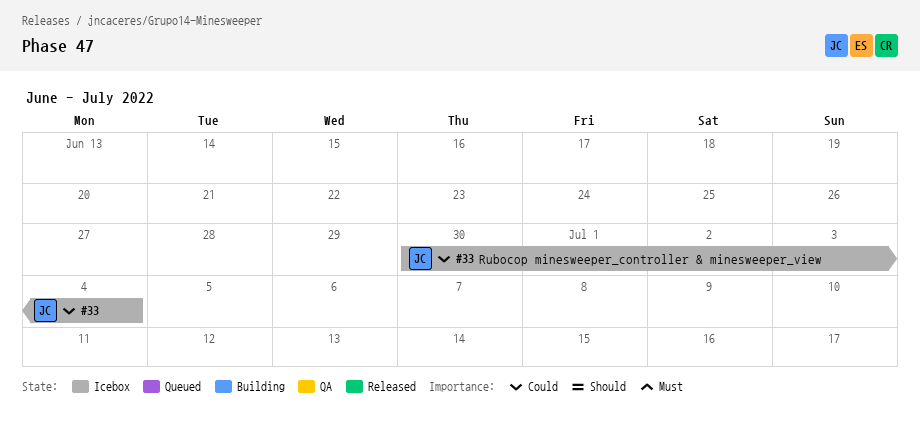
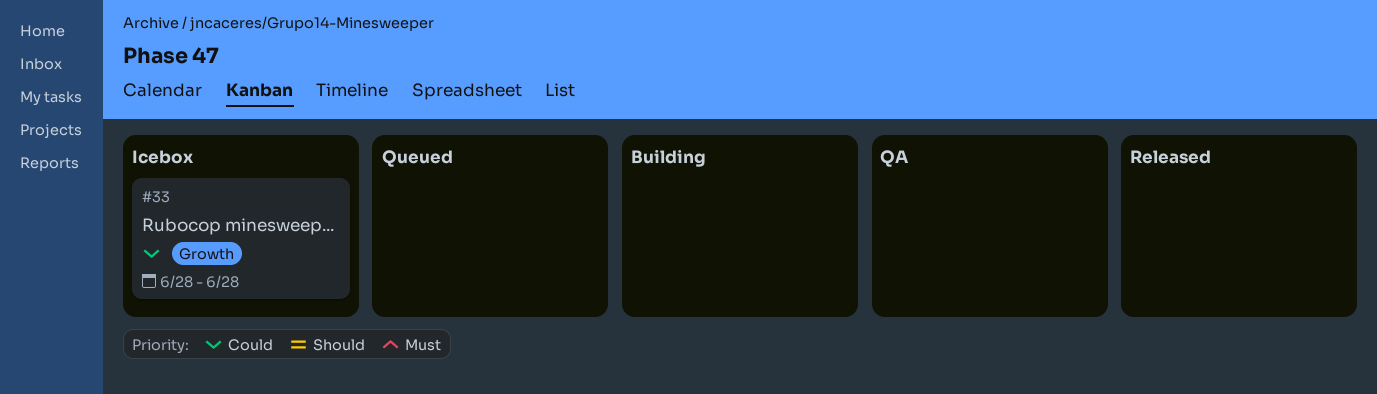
#33, start: Jun 30 -> Jun 28
#33, due: Jul 4 -> Jun 28

